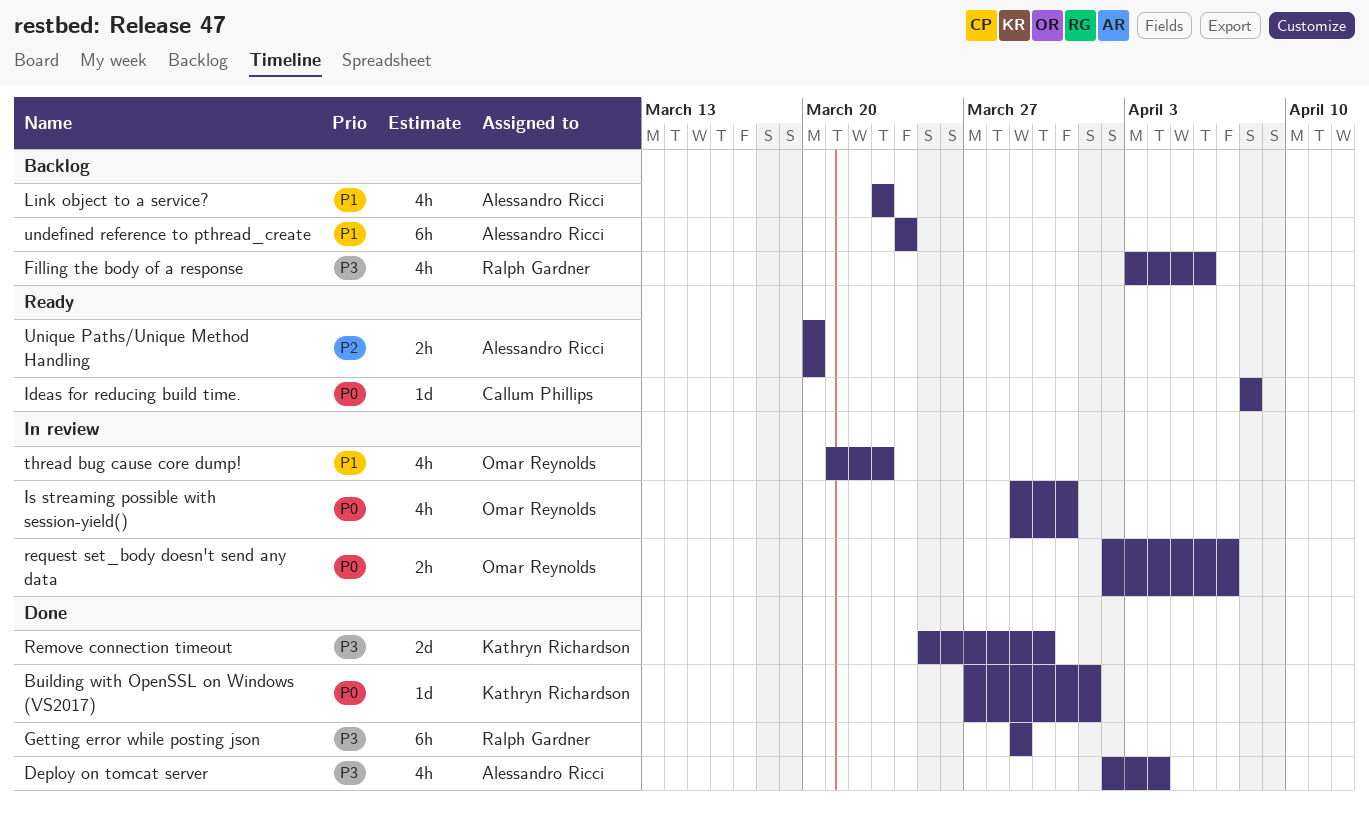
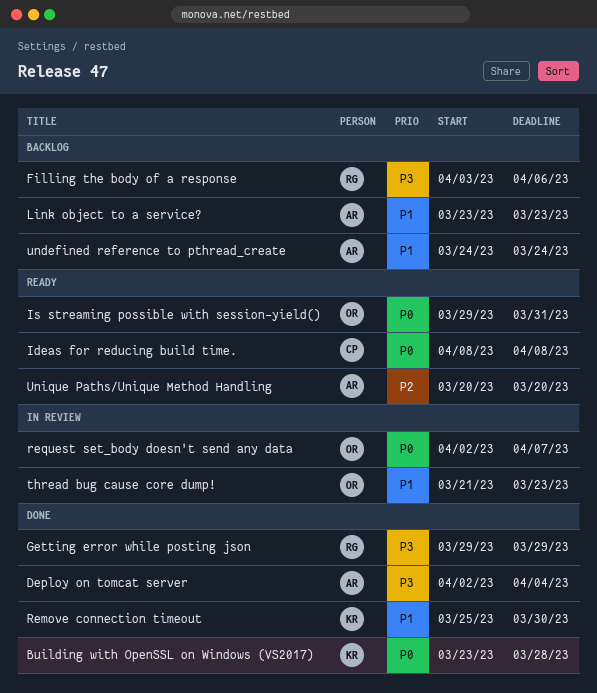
Building with OpenSSL on Windows (VS2017), start: Mar 27 -> Mar 23
Building with OpenSSL on Windows (VS2017), due: Apr 1 -> Mar 28
Is streaming possible with session-yield(), status: In review -> Ready
Remove connection timeout, priority: P3 -> P1

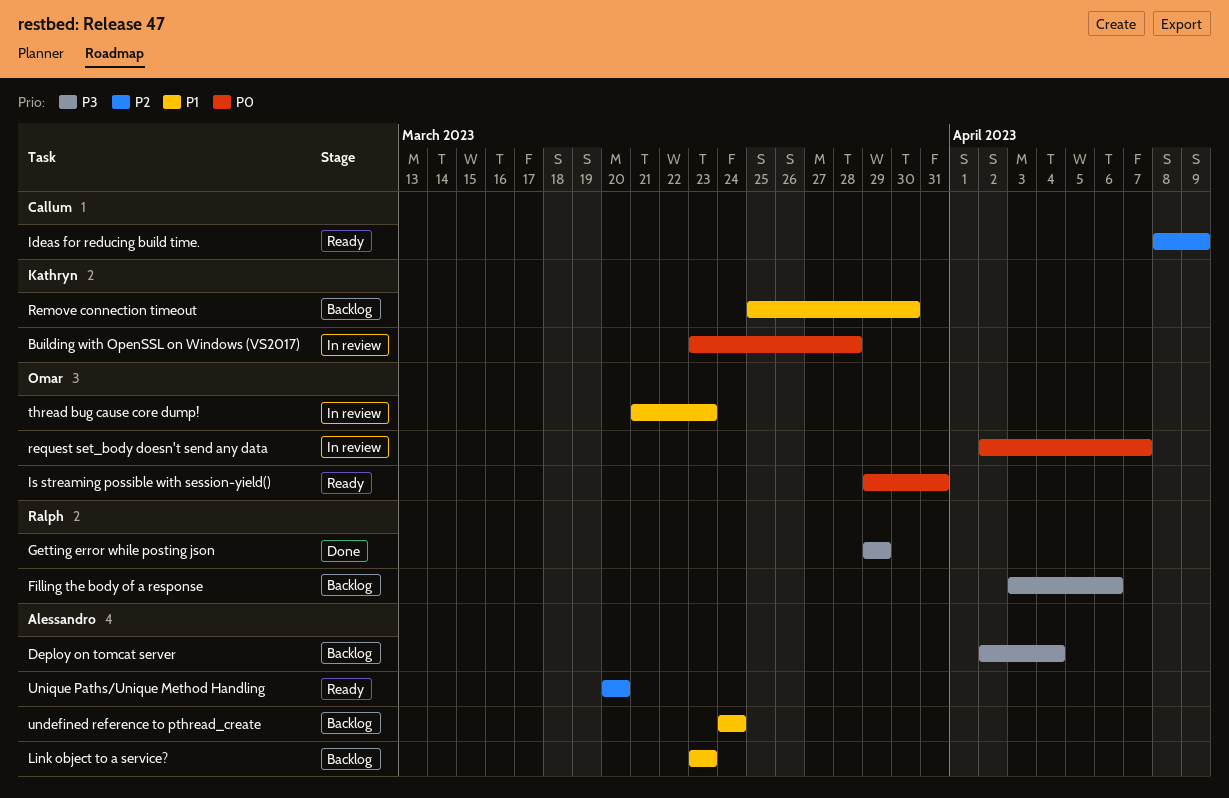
Building with OpenSSL on Windows (VS2017), status: Done -> In review
Deploy on tomcat server, status: Done -> Backlog
Ideas for reducing build time., priority: P0 -> P2
Ideas for reducing build time., due: Apr 8 -> Apr 9
Remove connection timeout, status: Done -> Backlog

